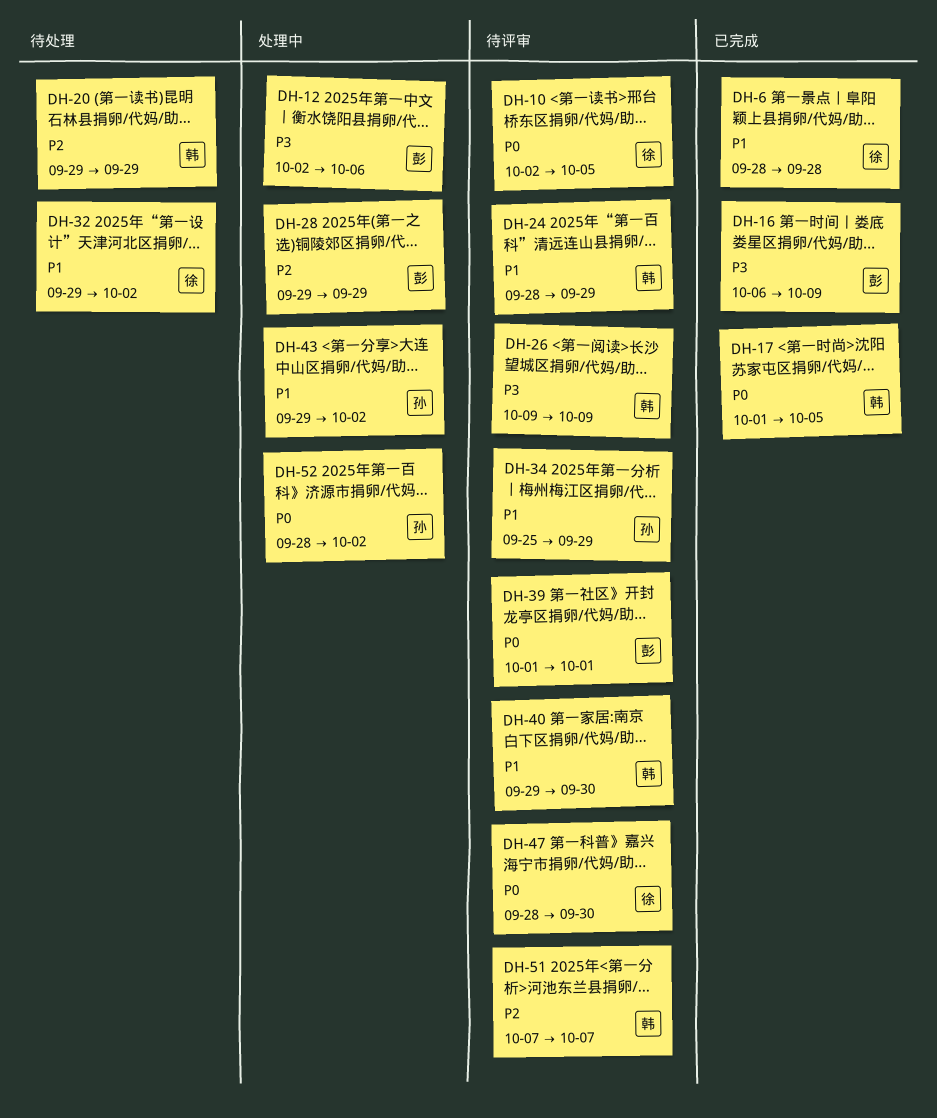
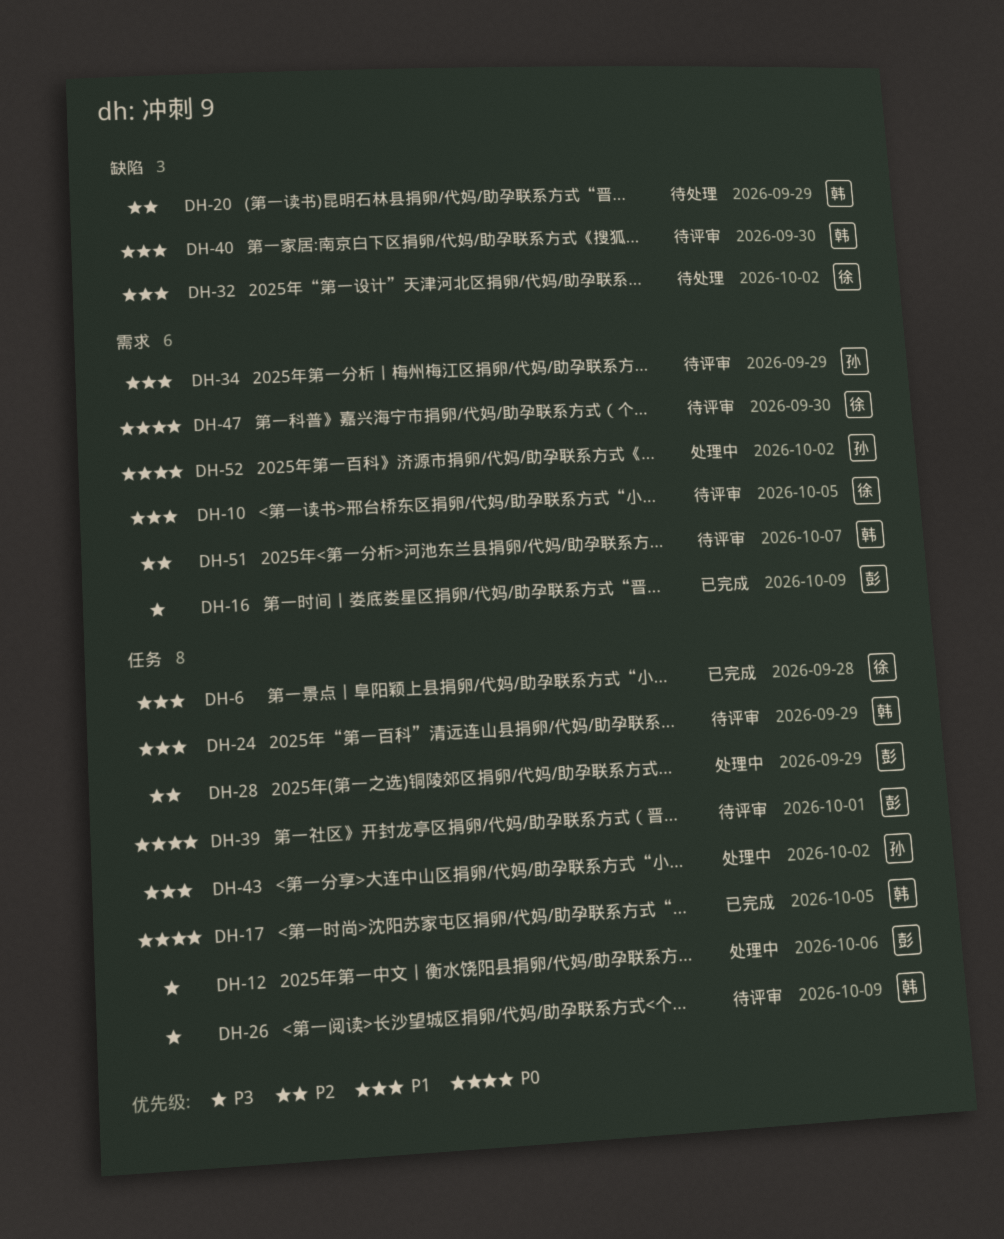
DH-10, priority: P0 -> P1

